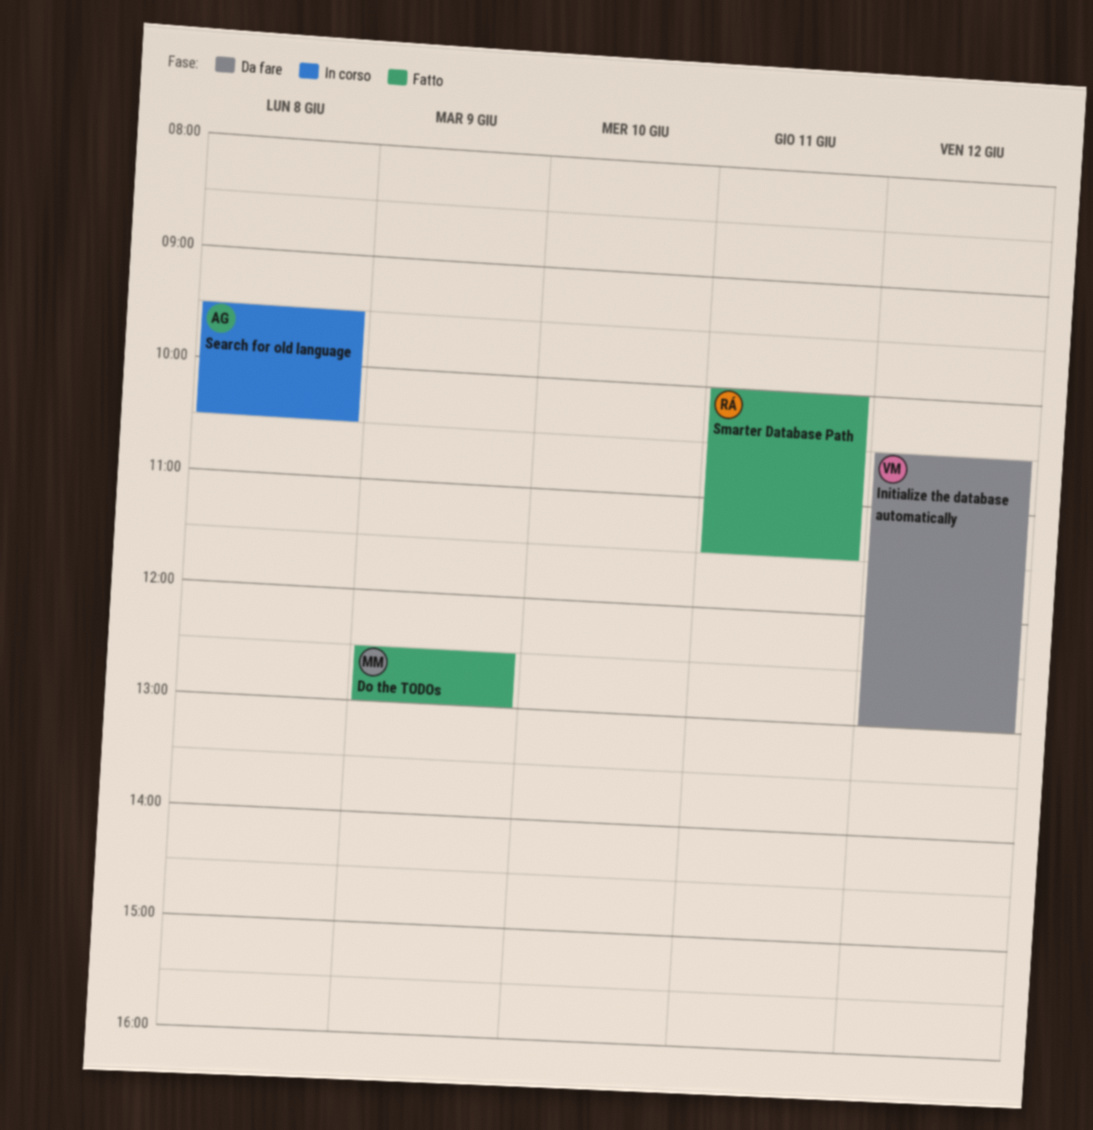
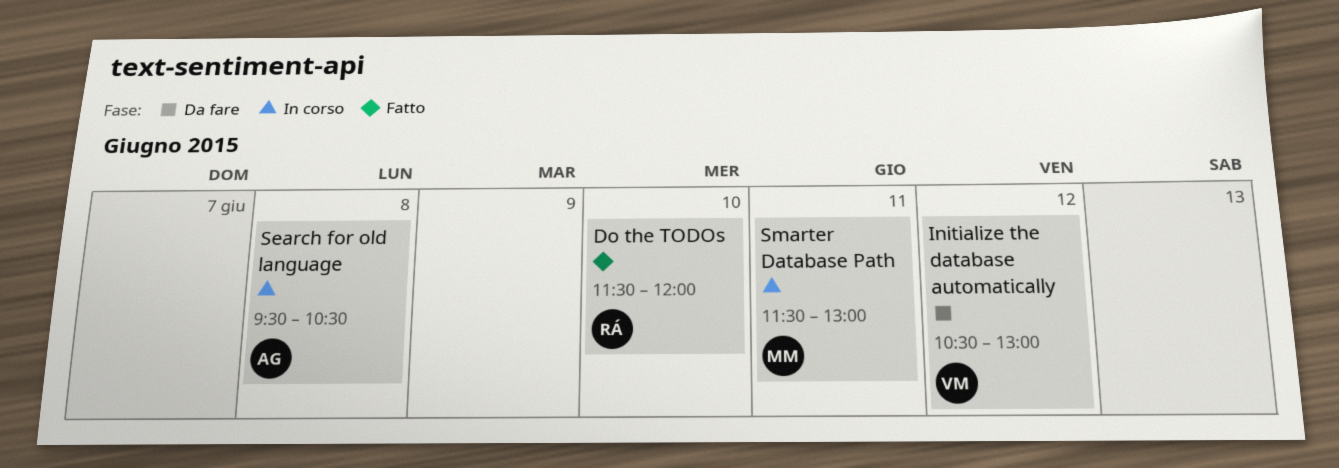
Do the TODOs, owner: MM -> RÁ
Do the TODOs, day: Jun 9 -> Jun 10
Do the TODOs, begins: 12:30 -> 11:30
Do the TODOs, ends: 13:00 -> 12:00
Smarter Database Path, status: Fatto -> In corso
Smarter Database Path, owner: RÁ -> MM
Smarter Database Path, begins: 10:00 -> 11:30
Smarter Database Path, ends: 11:30 -> 13:00

